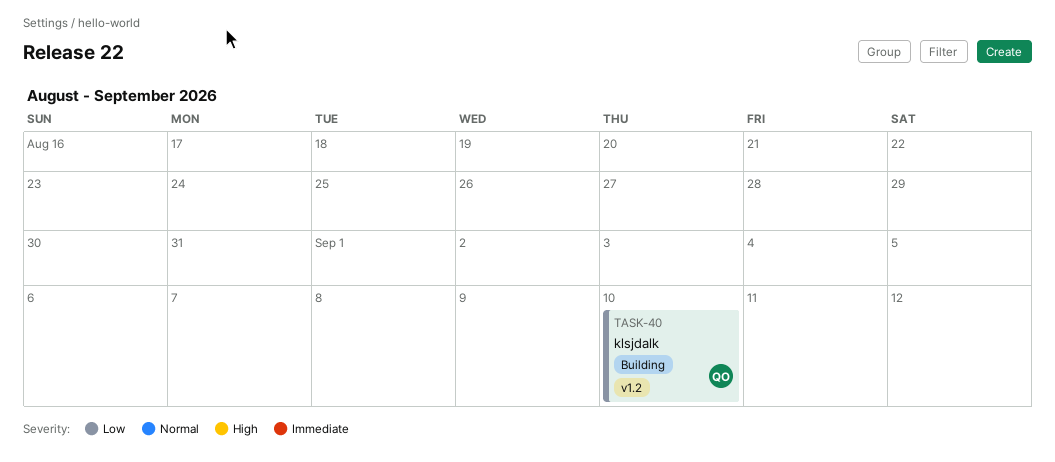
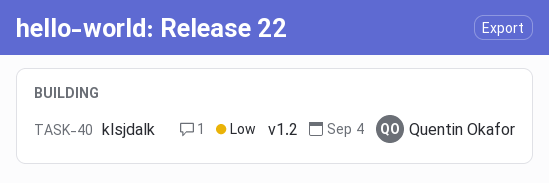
TASK-40, due: Sep 10 -> Sep 4

